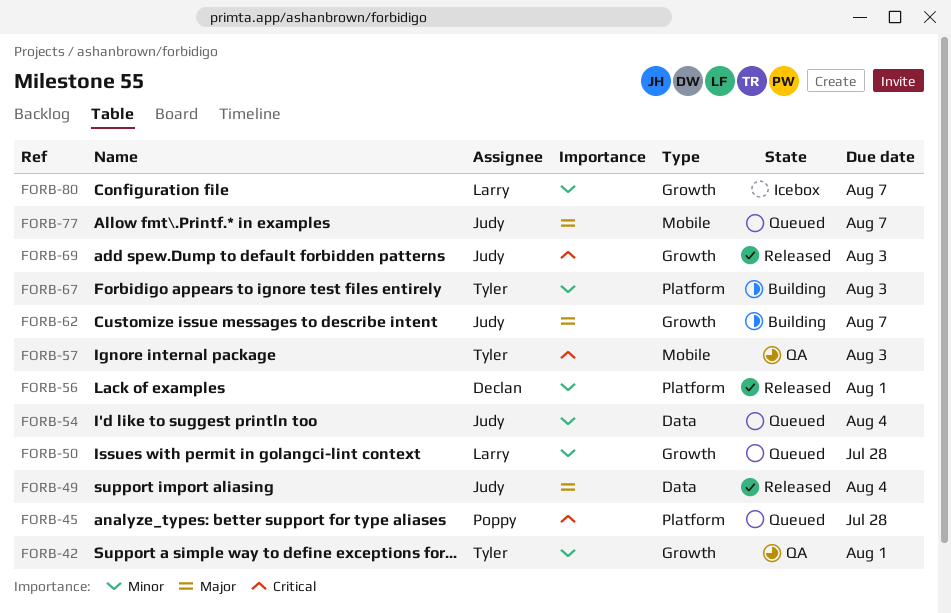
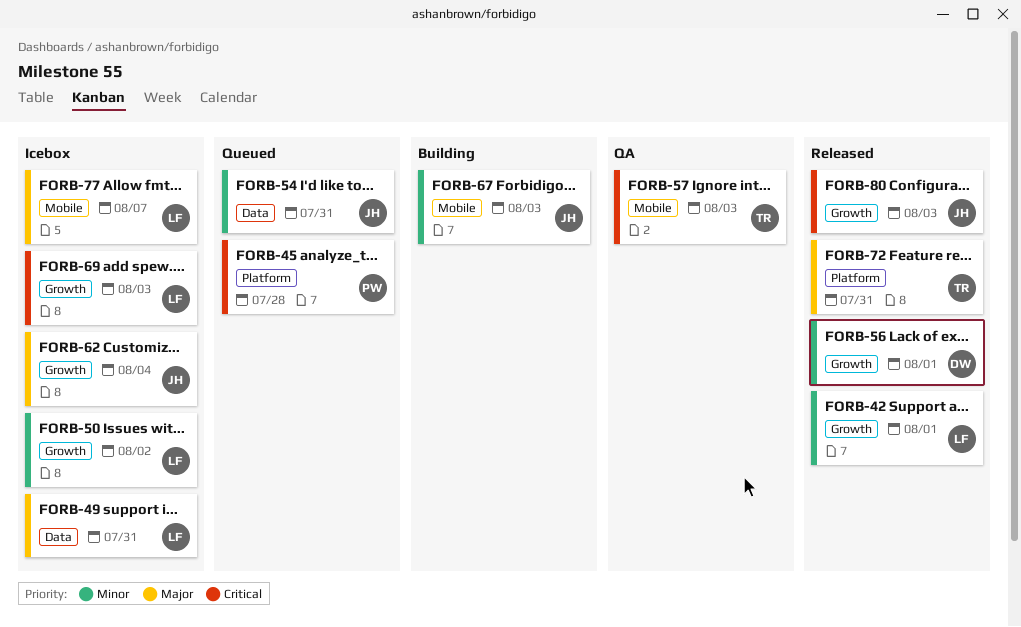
FORB-42, status: QA -> Released
FORB-42, owner: Tyler -> Larry
FORB-49, status: Released -> Icebox
FORB-49, owner: Judy -> Larry
FORB-49, due: Aug 4 -> Jul 31
FORB-50, status: Queued -> Icebox
FORB-50, due: Jul 28 -> Aug 2
FORB-54, due: Aug 4 -> Jul 31
FORB-56, label: Platform -> Growth
FORB-62, status: Building -> Icebox
FORB-62, due: Aug 7 -> Aug 4
FORB-67, owner: Tyler -> Judy
FORB-67, label: Platform -> Mobile
FORB-69, status: Released -> Icebox
FORB-69, owner: Judy -> Larry
FORB-72: none -> present
FORB-77, status: Queued -> Icebox
FORB-77, owner: Judy -> Larry
FORB-80, status: Icebox -> Released
FORB-80, owner: Larry -> Judy
FORB-80, priority: Minor -> Critical
FORB-80, due: Aug 7 -> Aug 3

